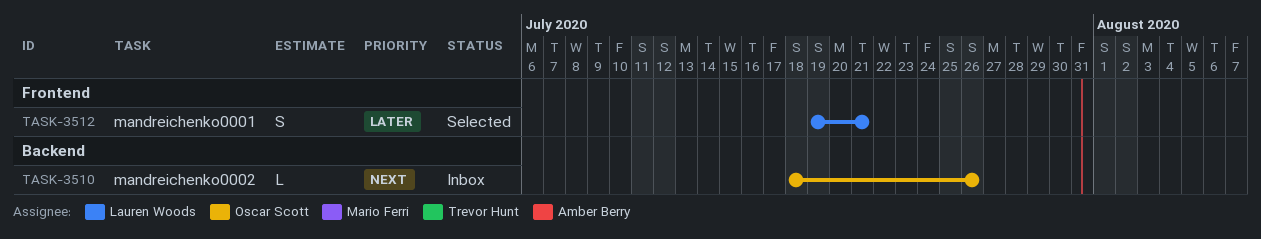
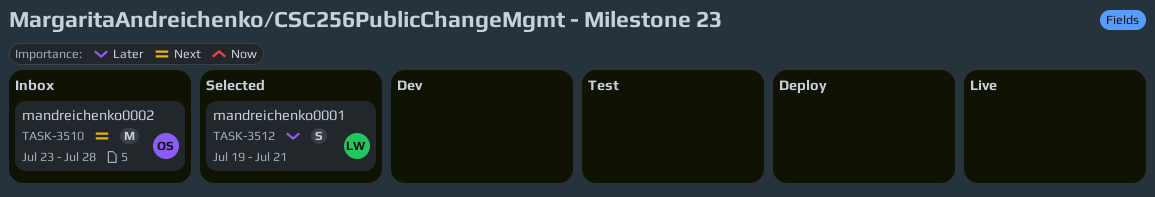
TASK-3510, estimate: L -> M
TASK-3510, start: Jul 18 -> Jul 23
TASK-3510, due: Jul 26 -> Jul 28

